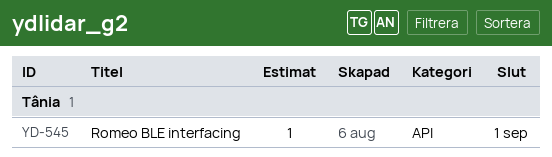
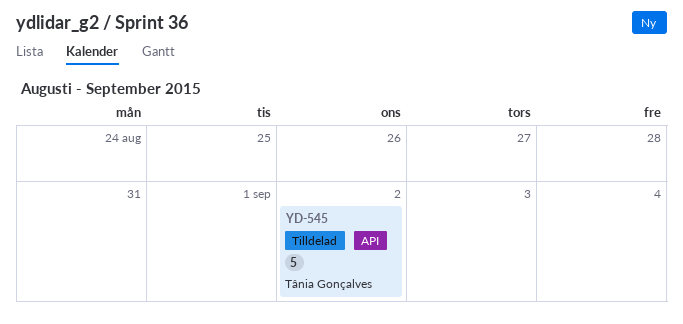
YD-545, estimate: 1 -> 5
YD-545, due: Sep 1 -> Sep 2

